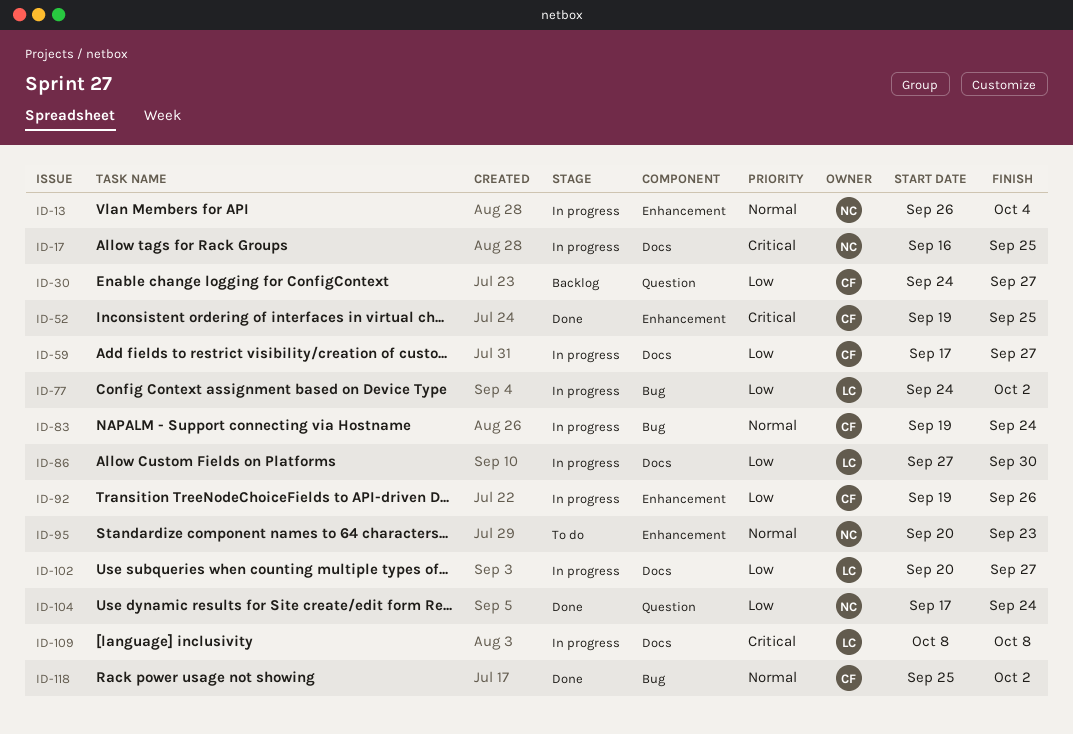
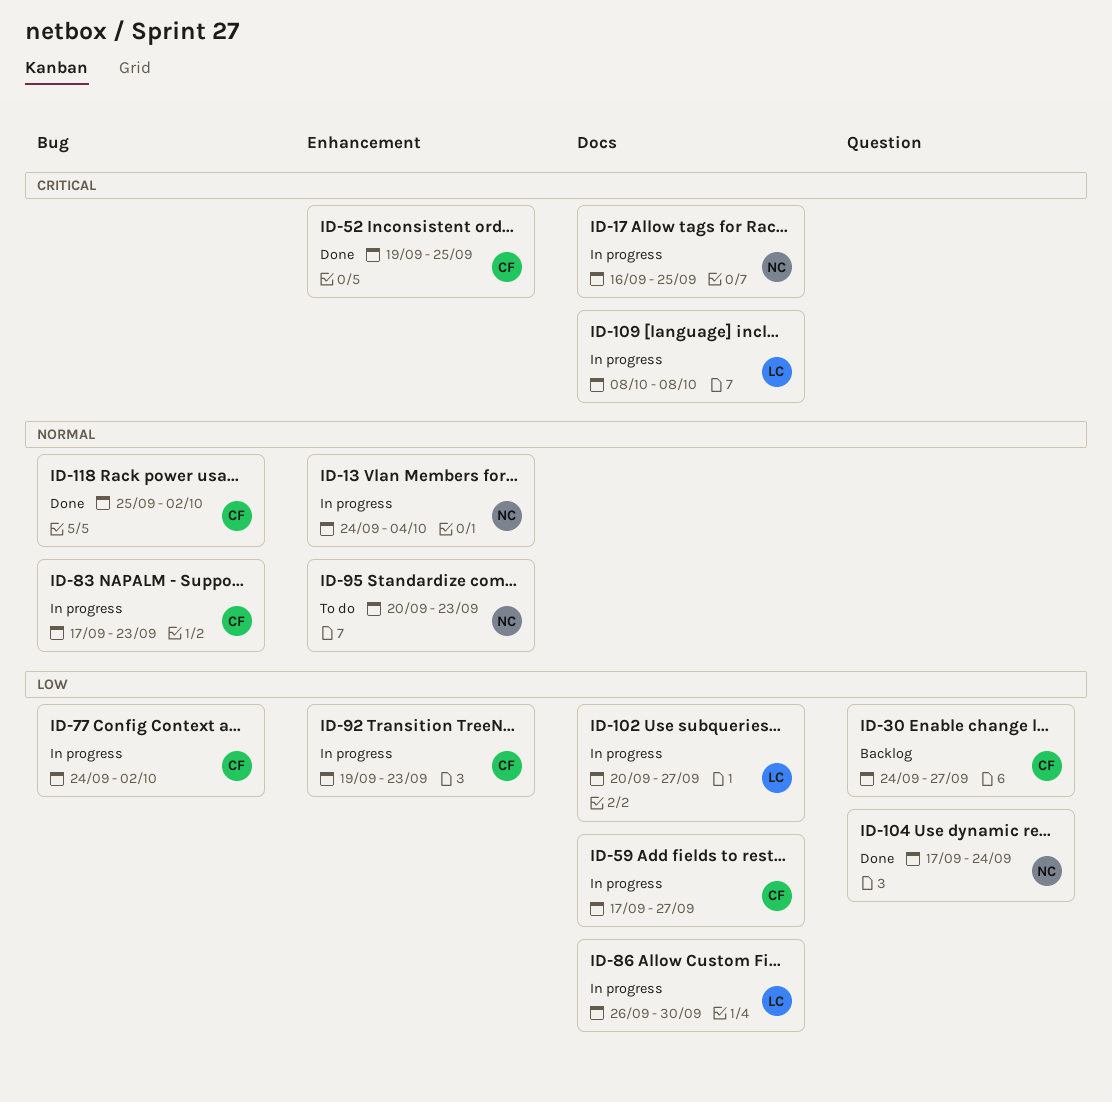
ID-13, start: Sep 26 -> Sep 24
ID-77, owner: LC -> CF
ID-83, start: Sep 19 -> Sep 17
ID-83, due: Sep 24 -> Sep 23
ID-86, start: Sep 27 -> Sep 26
ID-92, due: Sep 26 -> Sep 23

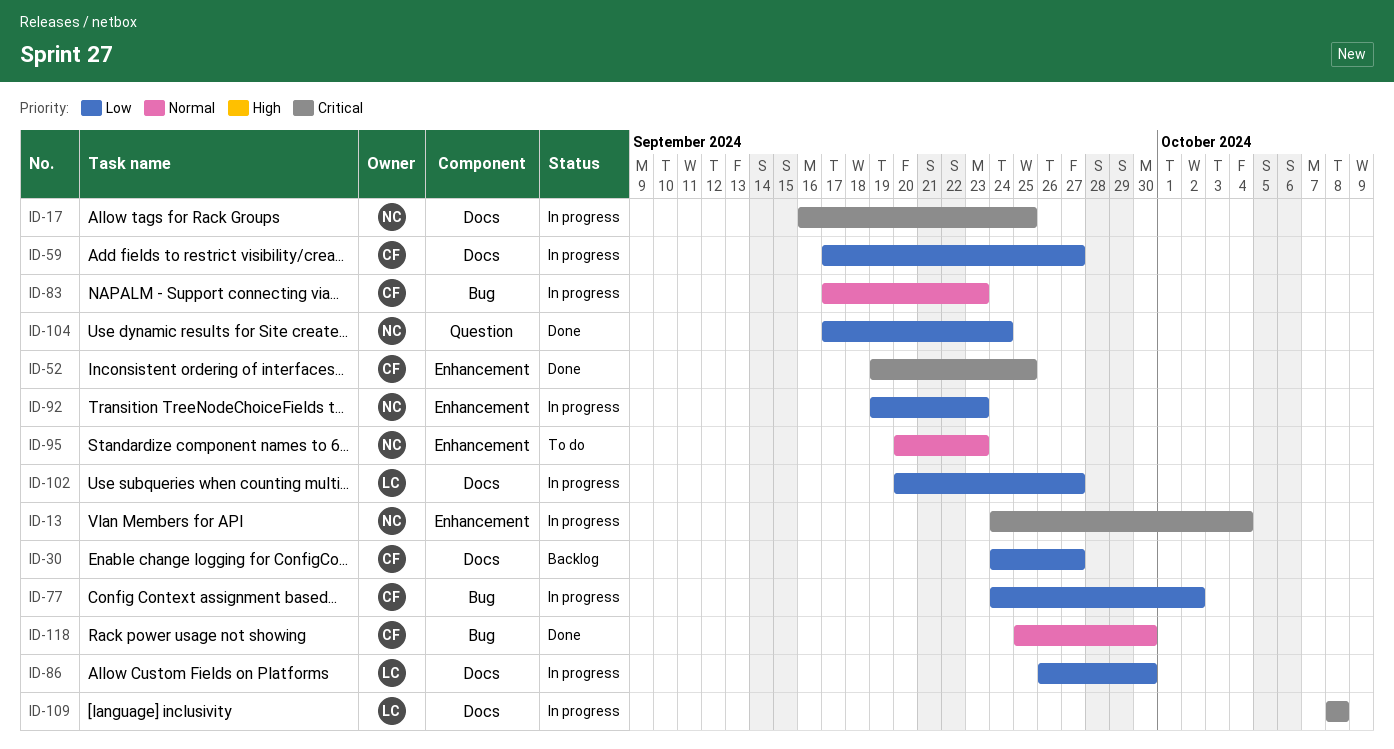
ID-13, priority: Normal -> Critical
ID-30, label: Question -> Docs
ID-92, owner: CF -> NC
ID-118, due: Oct 2 -> Sep 30

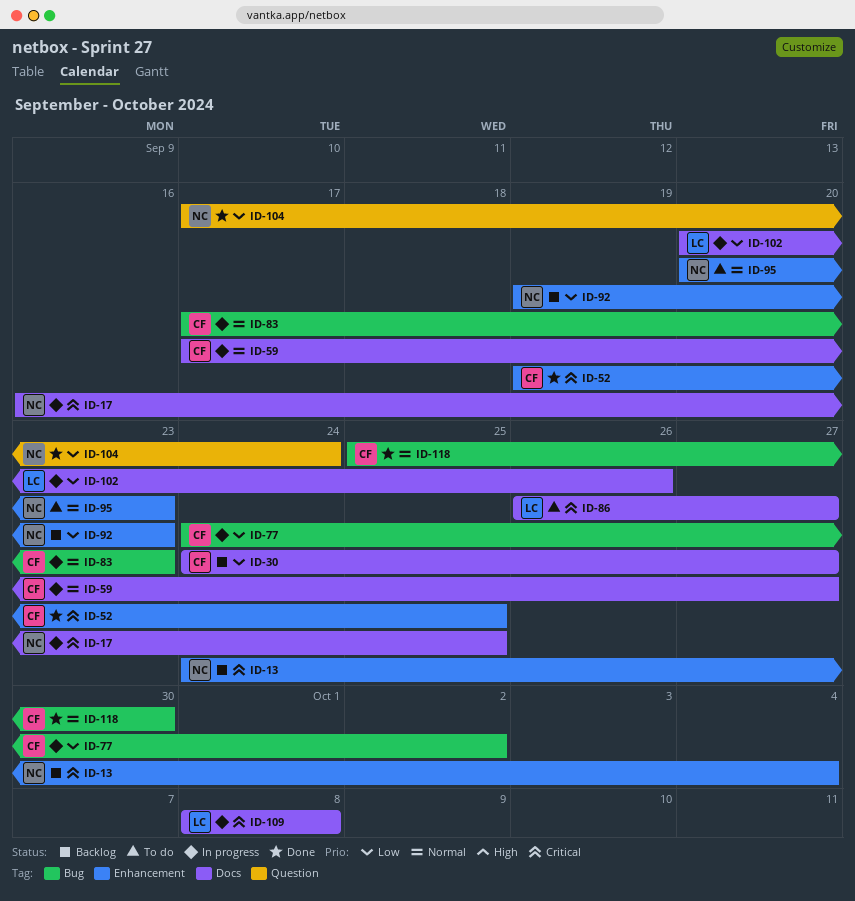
ID-13, status: In progress -> Backlog
ID-59, priority: Low -> Normal
ID-86, status: In progress -> To do
ID-86, priority: Low -> Critical
ID-86, due: Sep 30 -> Sep 27
ID-92, status: In progress -> Backlog
ID-102, due: Sep 27 -> Sep 26

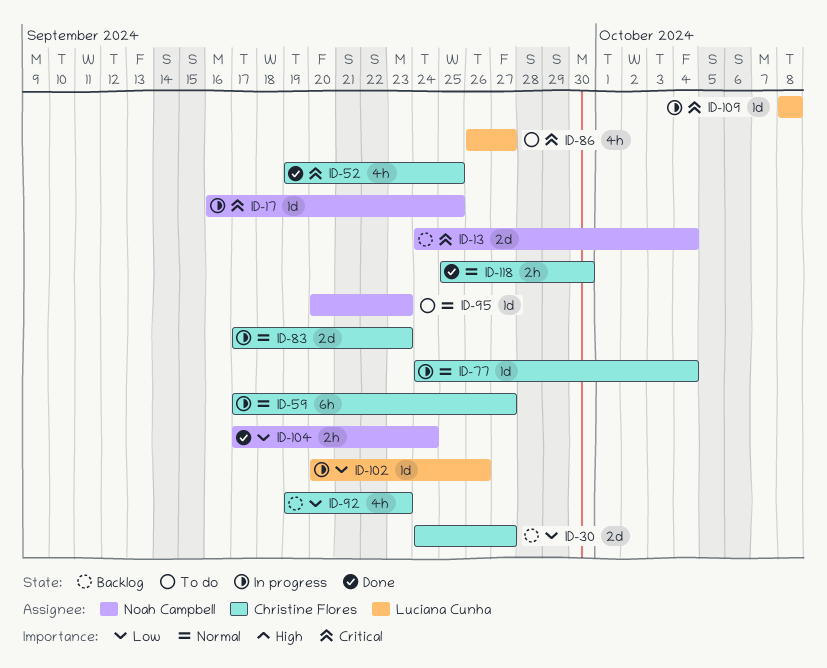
ID-77, priority: Low -> Normal
ID-77, due: Oct 2 -> Oct 4
ID-92, owner: Noah Campbell -> Christine Flores

